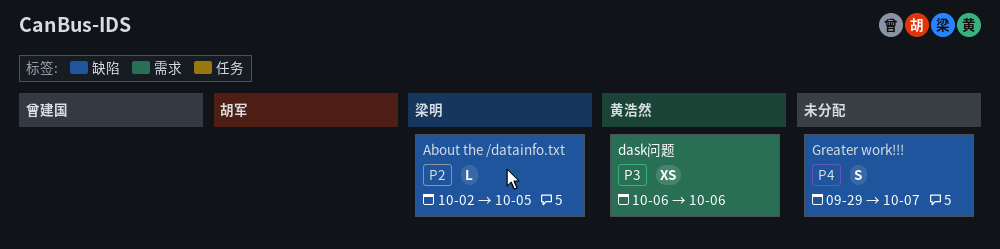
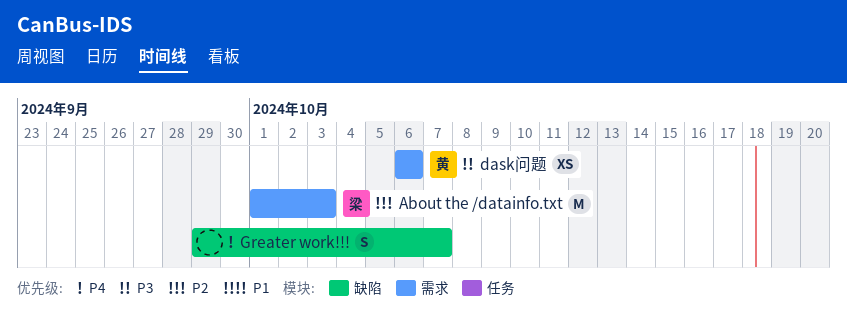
About the /datainfo.txt, label: 缺陷 -> 需求
About the /datainfo.txt, estimate: L -> M
About the /datainfo.txt, start: Oct 2 -> Oct 1
About the /datainfo.txt, due: Oct 5 -> Oct 3

